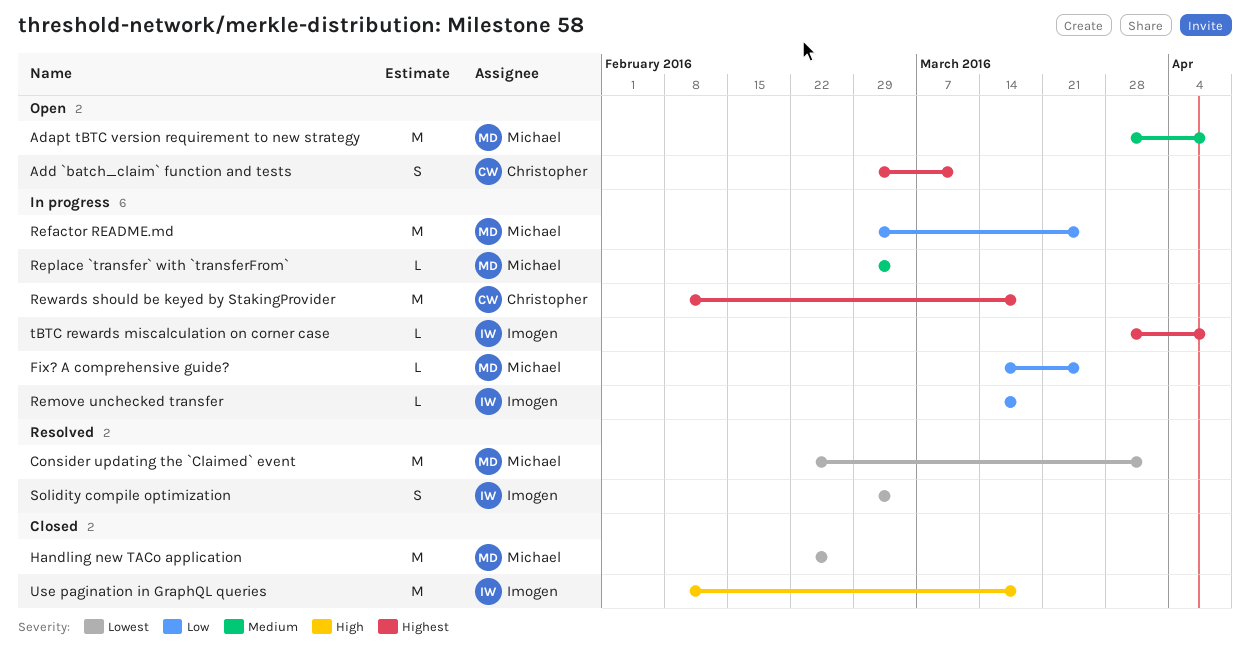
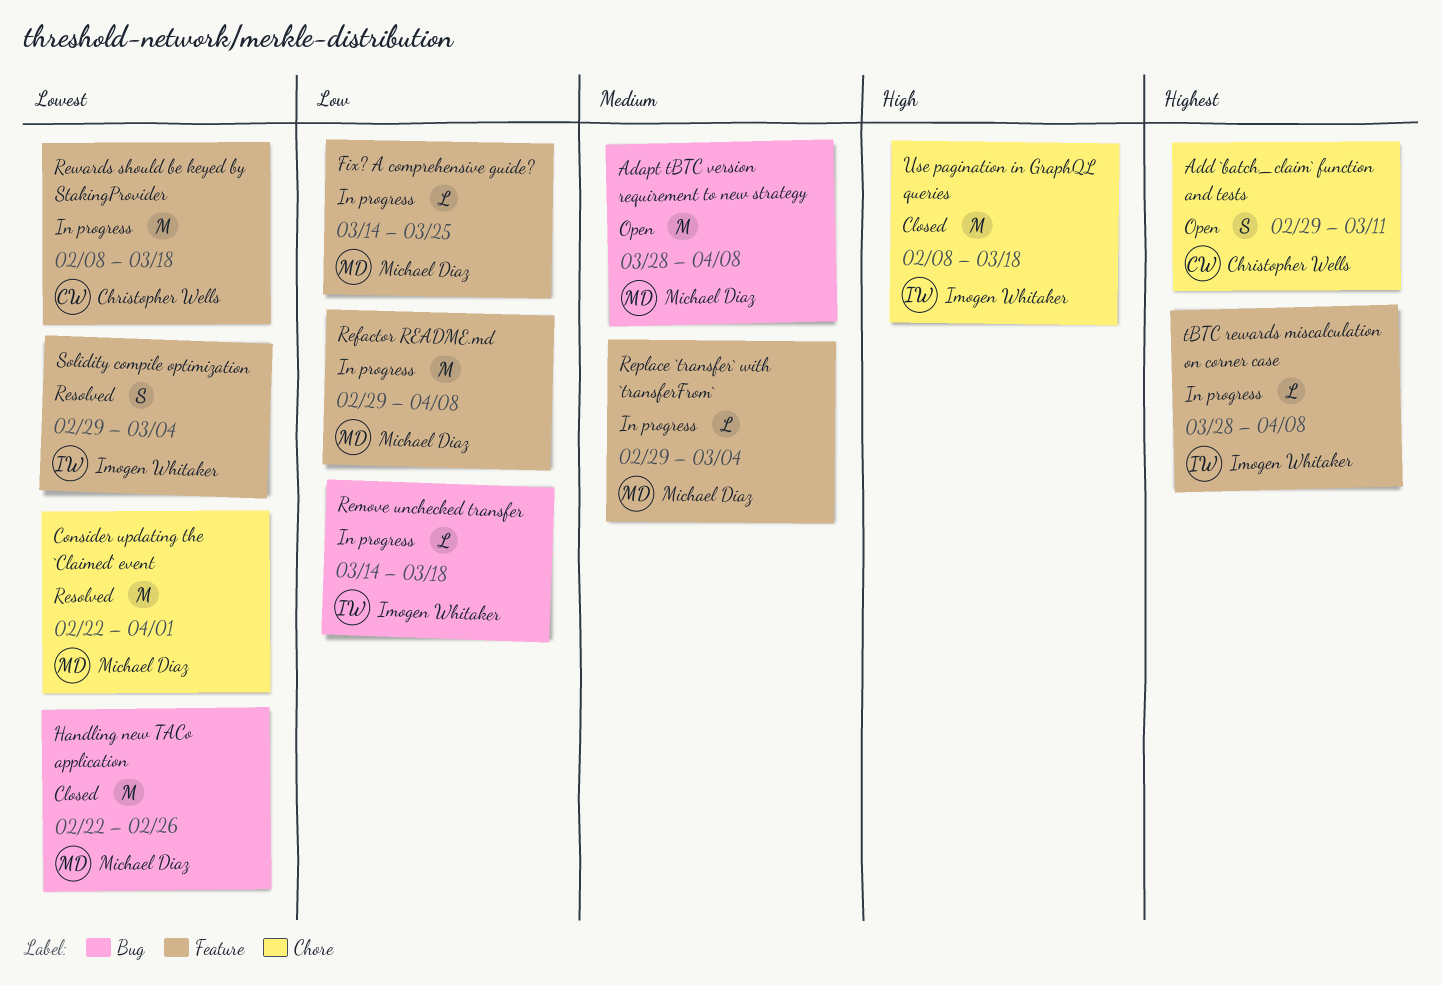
Refactor README.md, due: Mar 25 -> Apr 8
Rewards should be keyed by StakingProvider, priority: Highest -> Lowest

